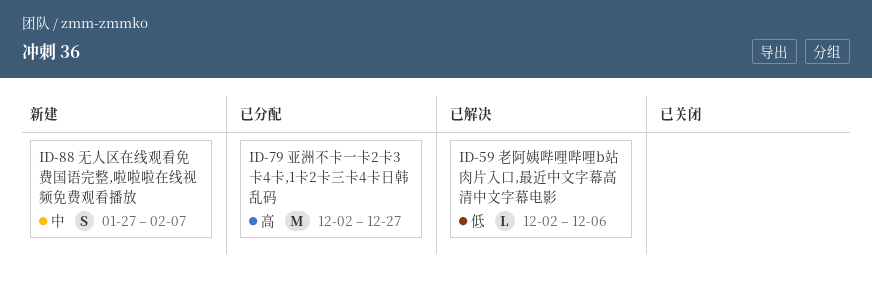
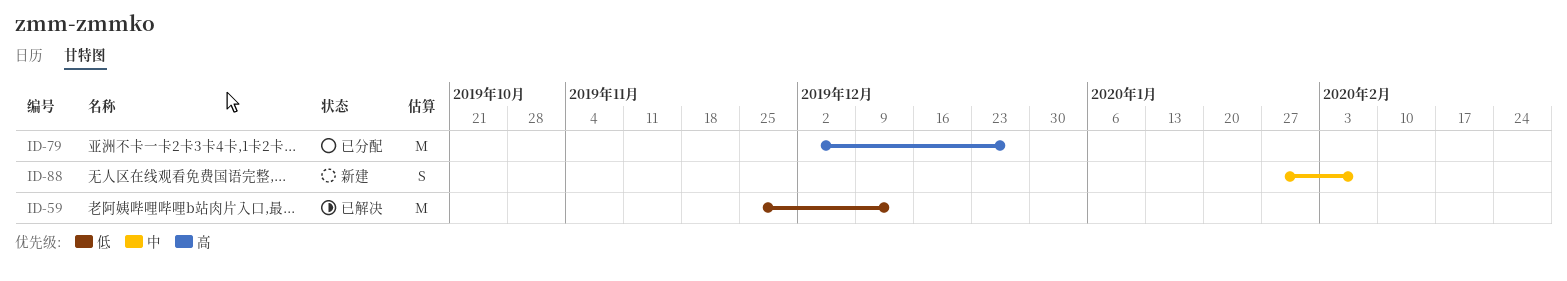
ID-59, estimate: L -> M
ID-59, start: Dec 2 -> Nov 25
ID-59, due: Dec 6 -> Dec 13

